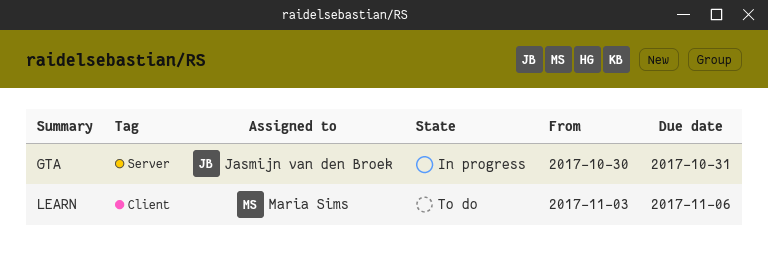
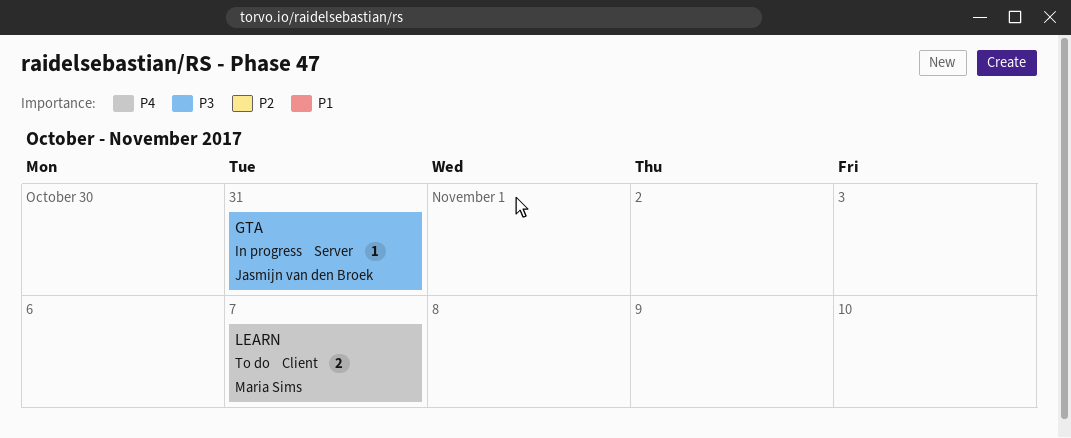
LEARN, due: Nov 6 -> Nov 7

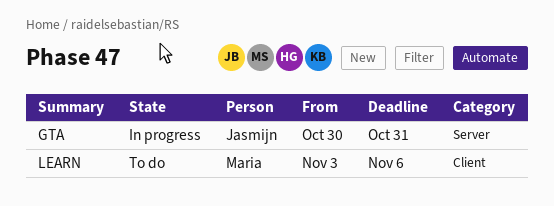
LEARN, due: Nov 7 -> Nov 6

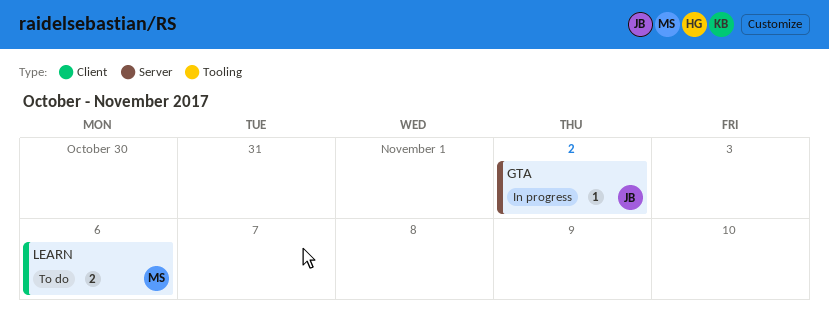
GTA, due: Oct 31 -> Nov 2

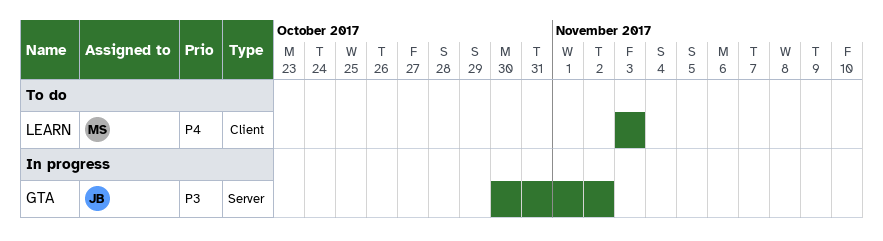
LEARN, due: Nov 6 -> Nov 3

